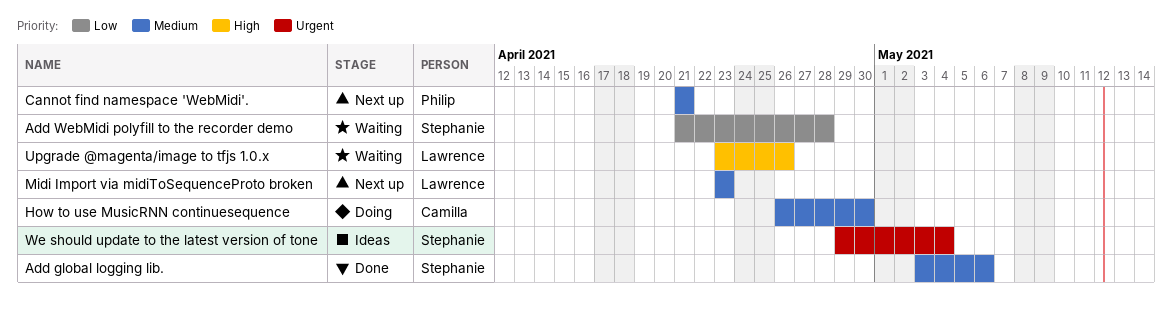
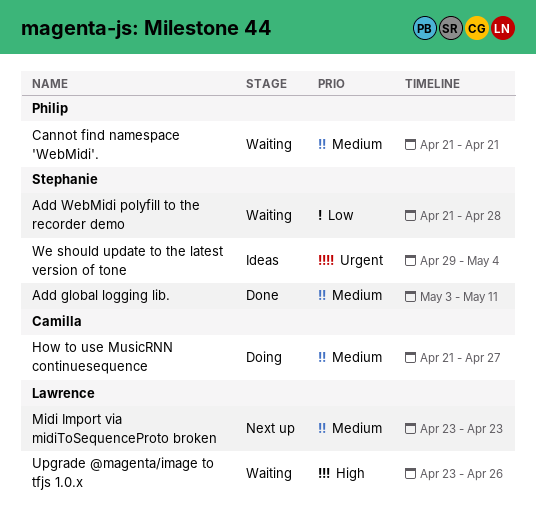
Add global logging lib., due: May 6 -> May 11
Cannot find namespace 'WebMidi'., status: Next up -> Waiting
How to use MusicRNN continuesequence, start: Apr 26 -> Apr 21
How to use MusicRNN continuesequence, due: Apr 30 -> Apr 27

